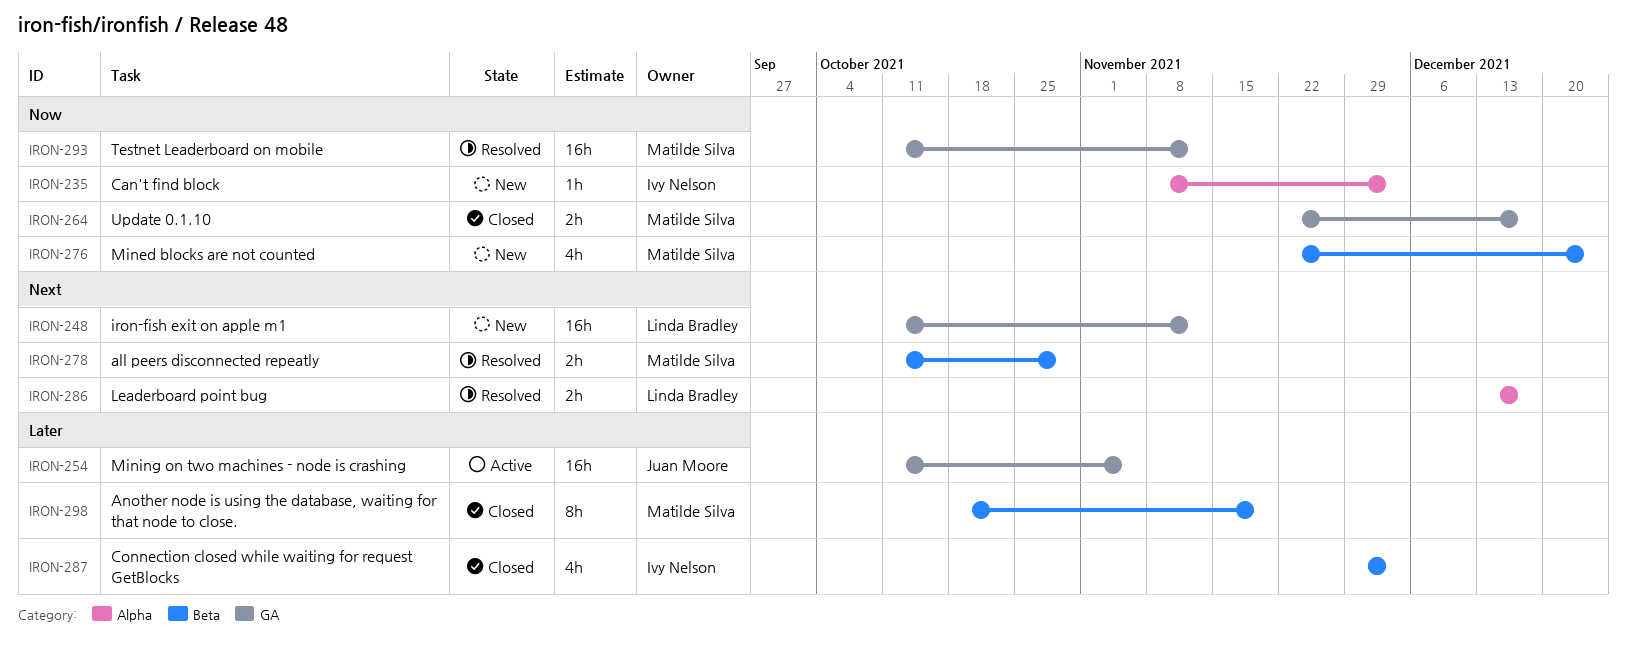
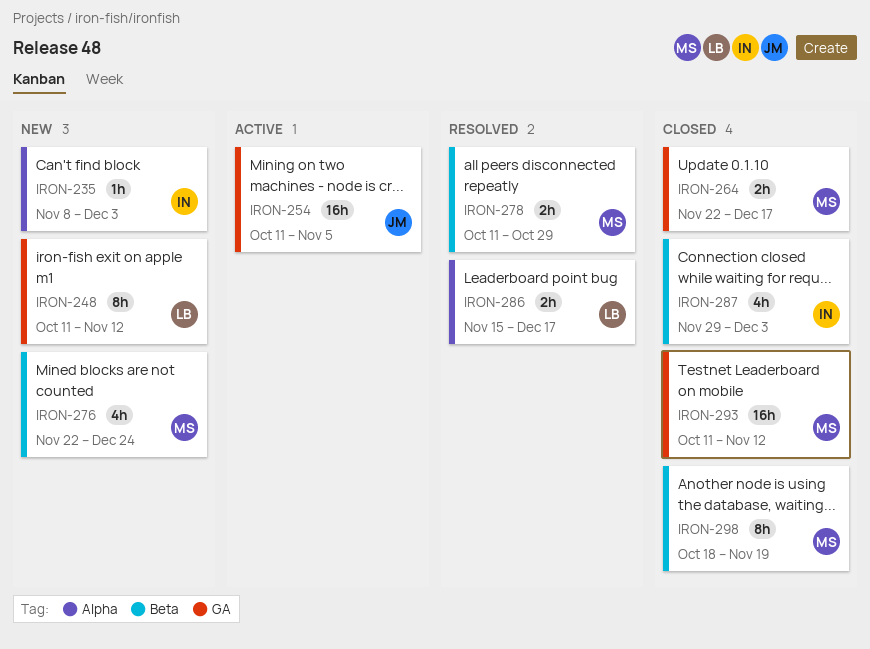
IRON-248, estimate: 16h -> 8h
IRON-286, start: Dec 13 -> Nov 15
IRON-293, status: Resolved -> Closed

